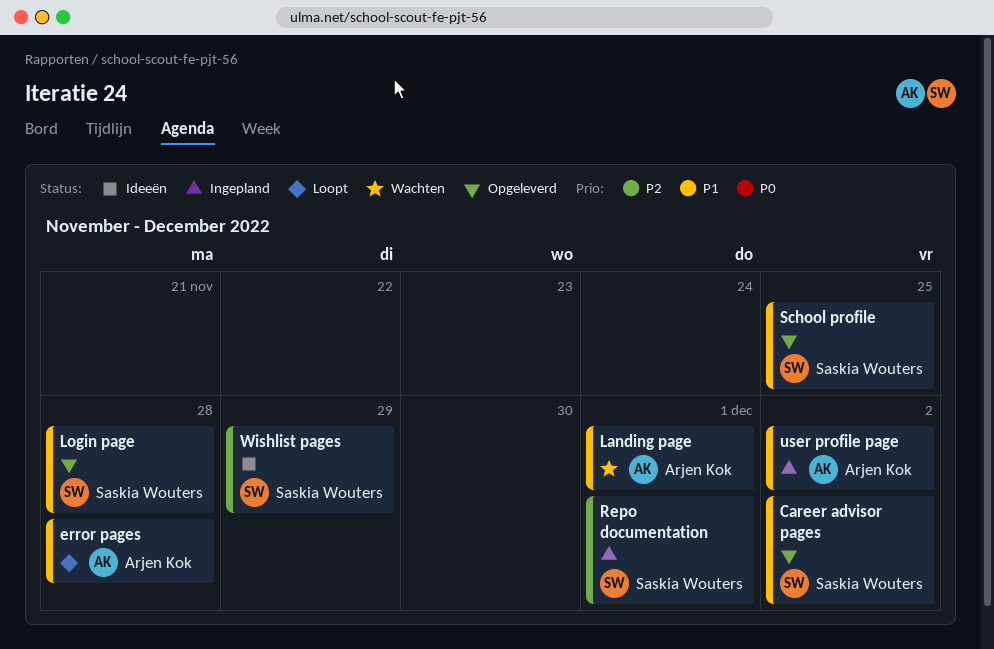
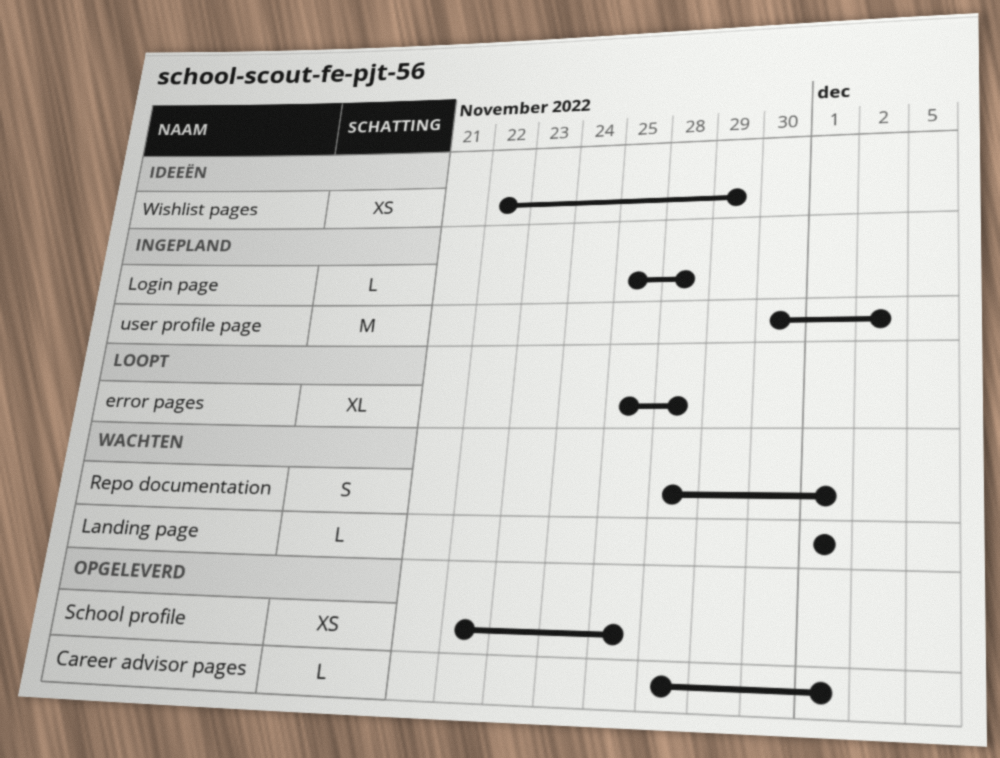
Career advisor pages, due: Dec 2 -> Dec 1
Login page, status: Opgeleverd -> Ingepland
Repo documentation, status: Ingepland -> Wachten

